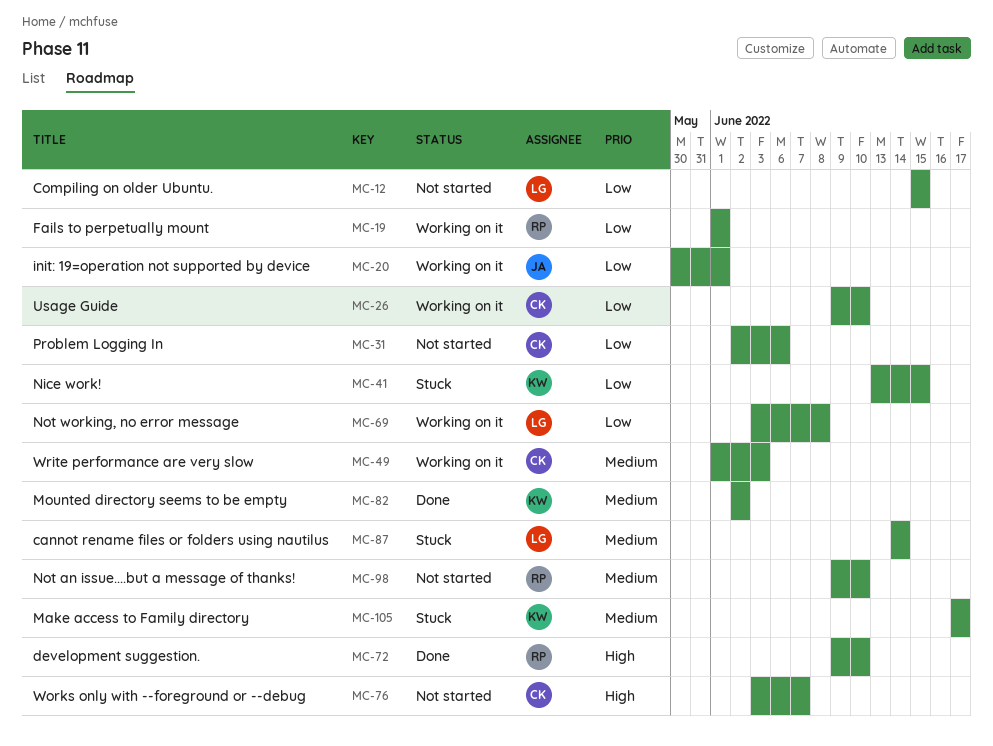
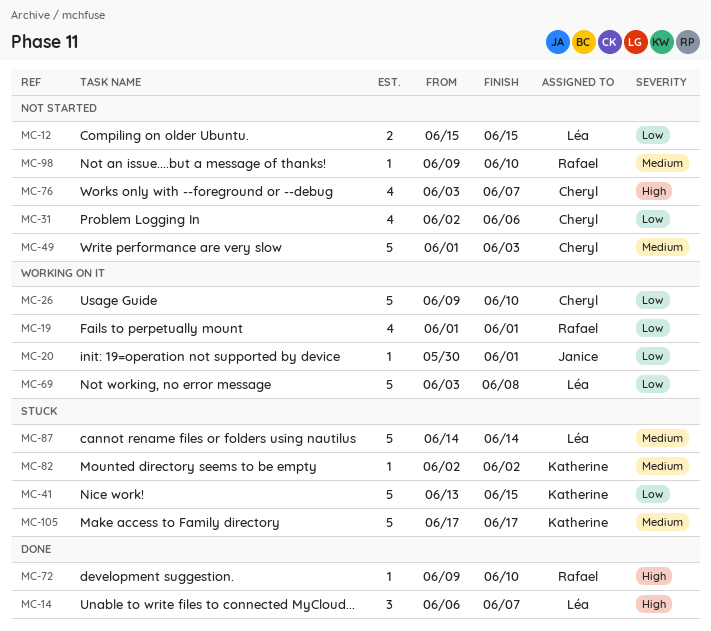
MC-14: none -> present
MC-49, status: Working on it -> Not started
MC-82, status: Done -> Stuck

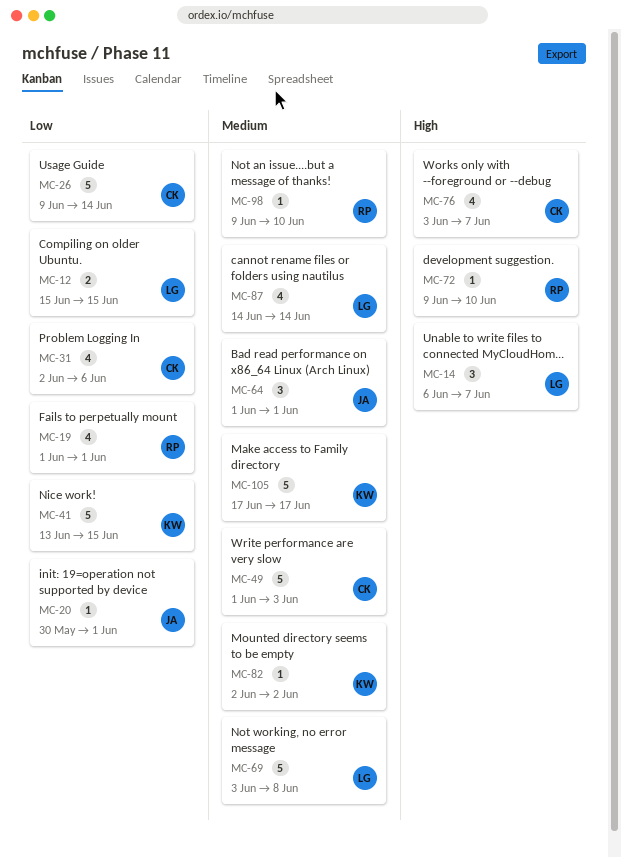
MC-26, due: Jun 10 -> Jun 14
MC-64: none -> present
MC-69, priority: Low -> Medium
MC-87, estimate: 5 -> 4

